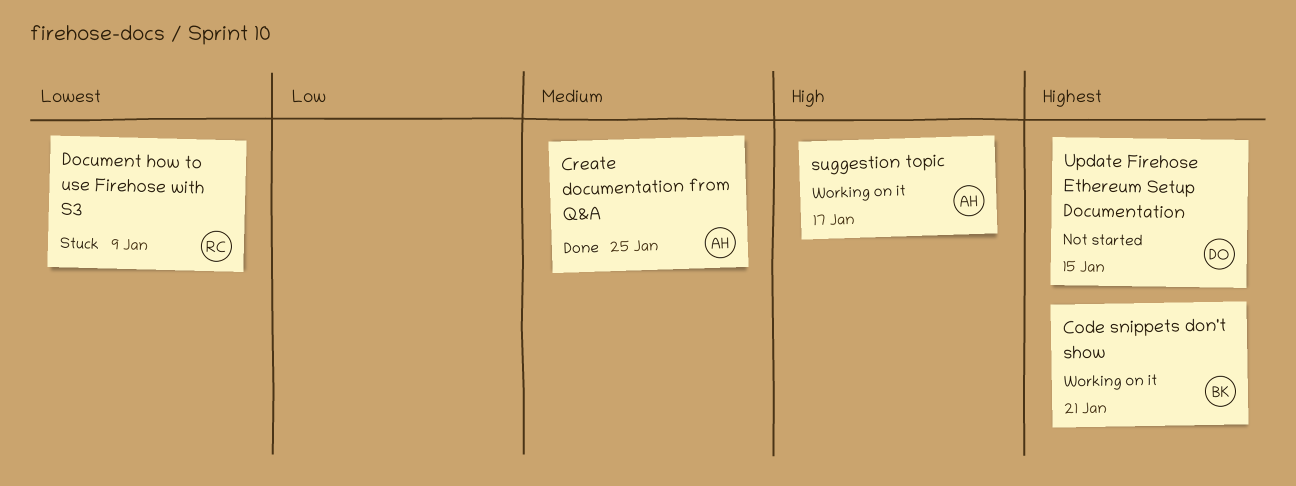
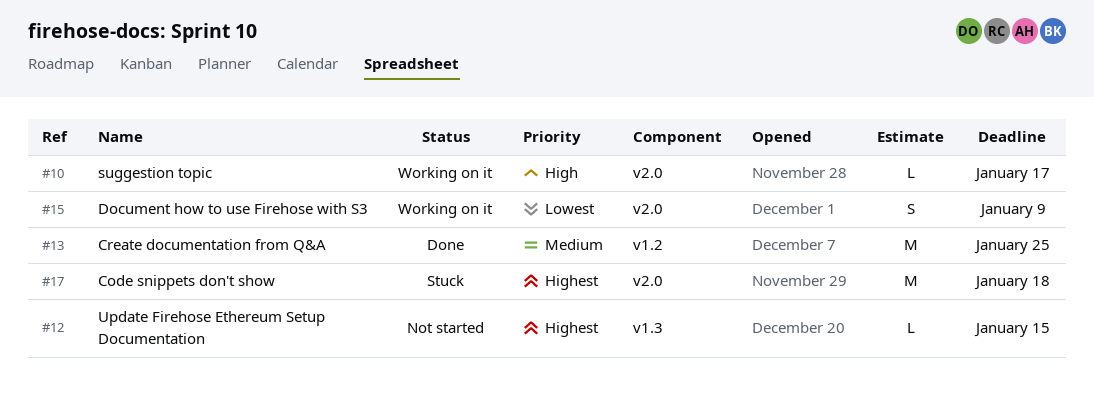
Code snippets don't show, status: Working on it -> Stuck
Code snippets don't show, due: Jan 21 -> Jan 18
Document how to use Firehose with S3, status: Stuck -> Working on it

